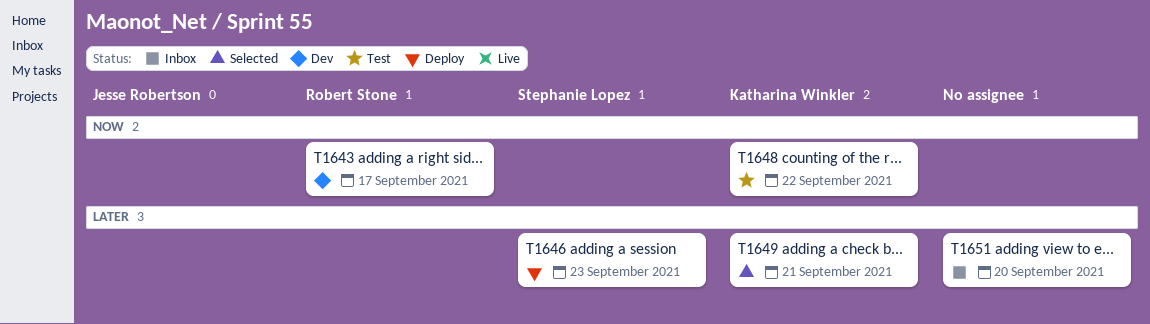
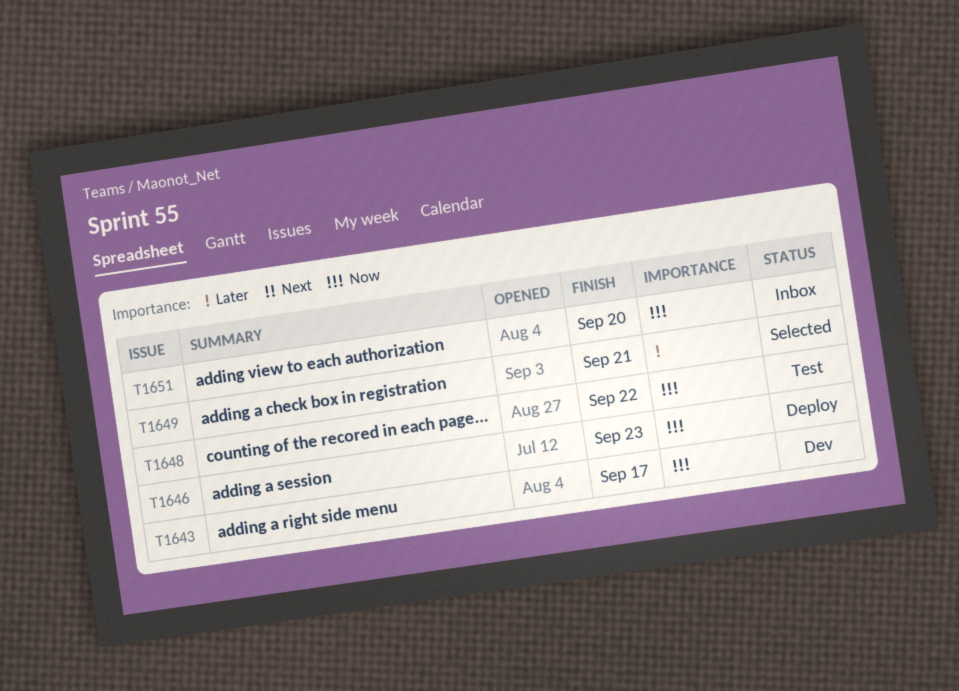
T1646, priority: Later -> Now
T1651, priority: Later -> Now

